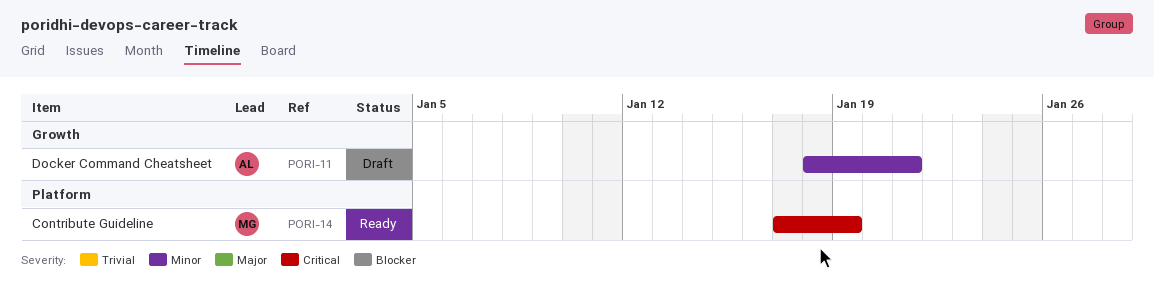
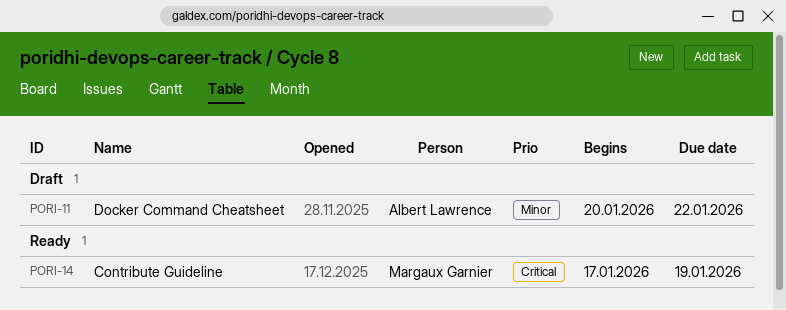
PORI-11, start: Jan 18 -> Jan 20
PORI-11, due: Jan 21 -> Jan 22

